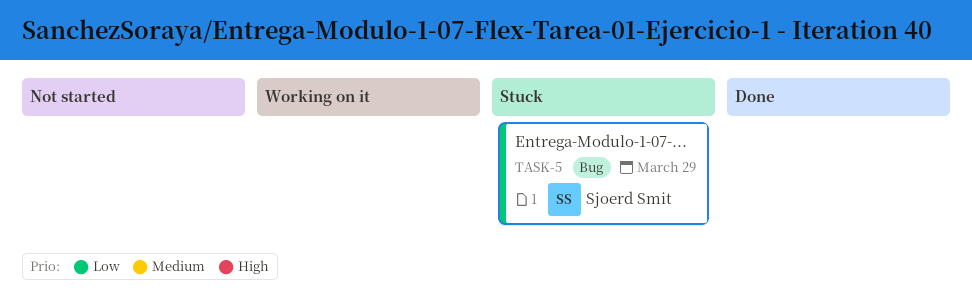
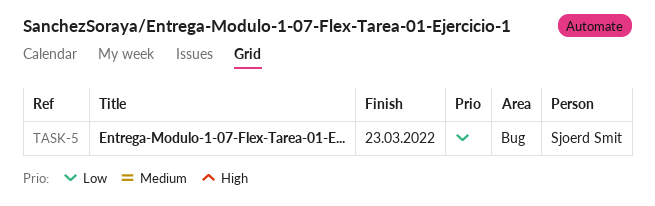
TASK-5, due: Mar 29 -> Mar 23

